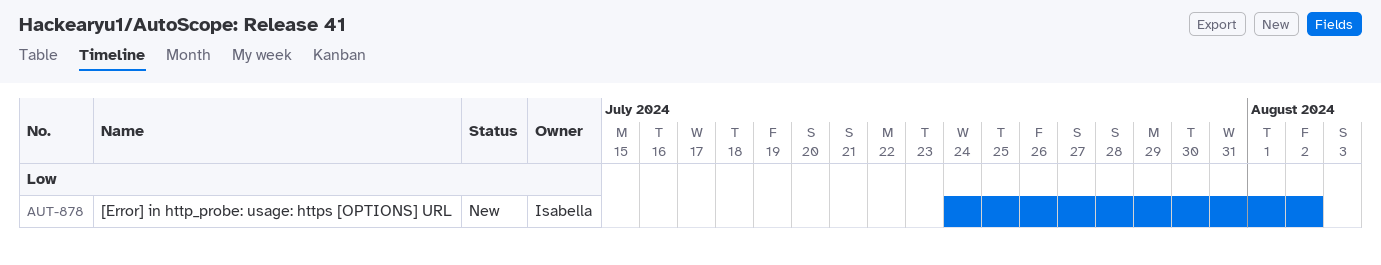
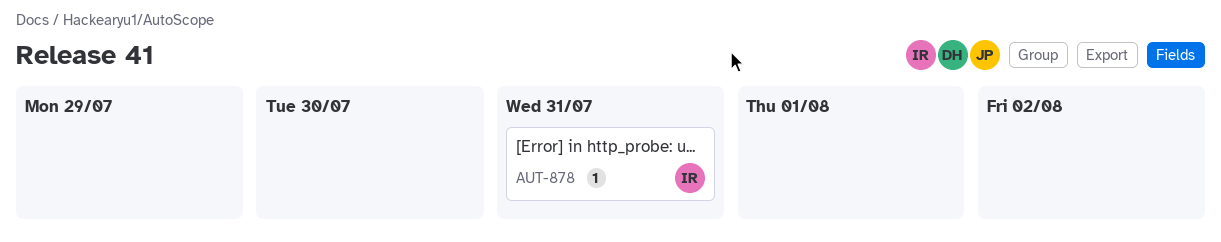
AUT-878, due: Aug 2 -> Jul 31

